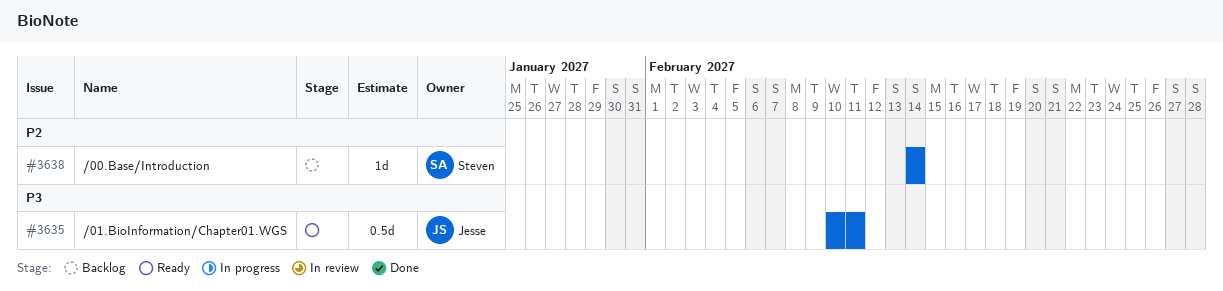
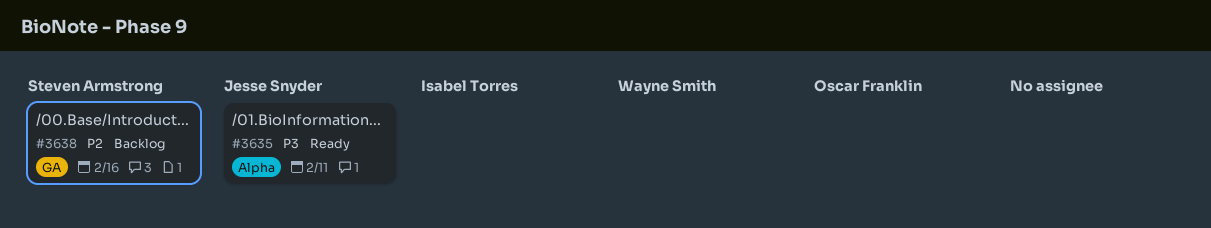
#3638, due: Feb 14 -> Feb 16

